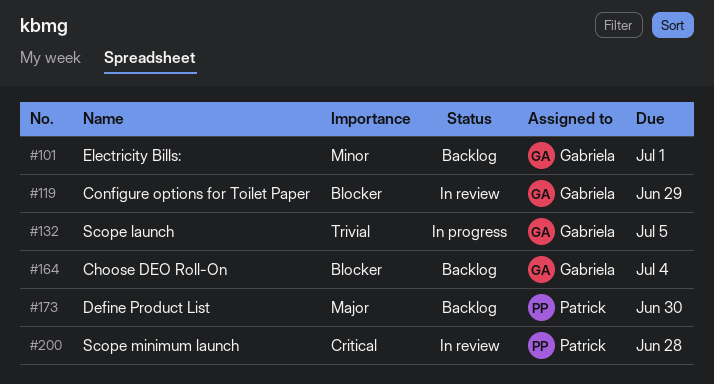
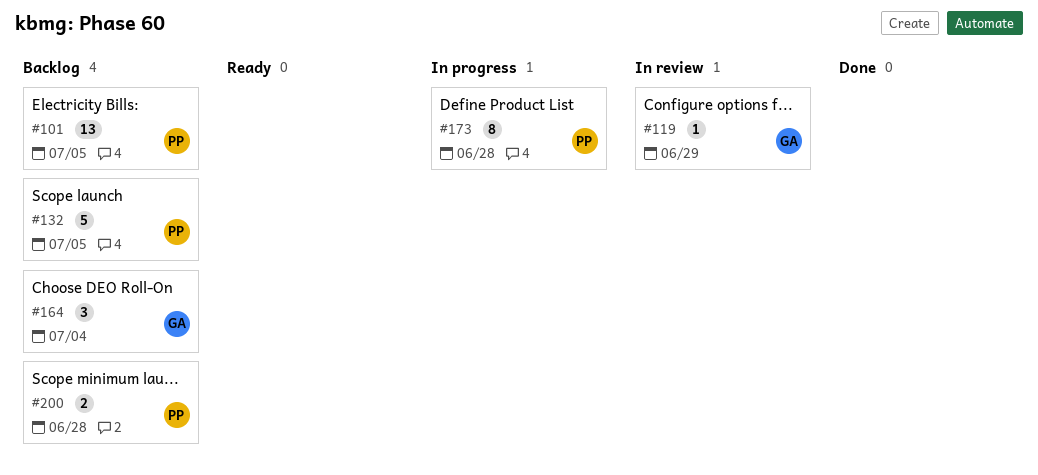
#101, owner: Gabriela -> Patrick
#101, due: Jul 1 -> Jul 5
#132, status: In progress -> Backlog
#132, owner: Gabriela -> Patrick
#173, status: Backlog -> In progress
#173, due: Jun 30 -> Jun 28
#200, status: In review -> Backlog

